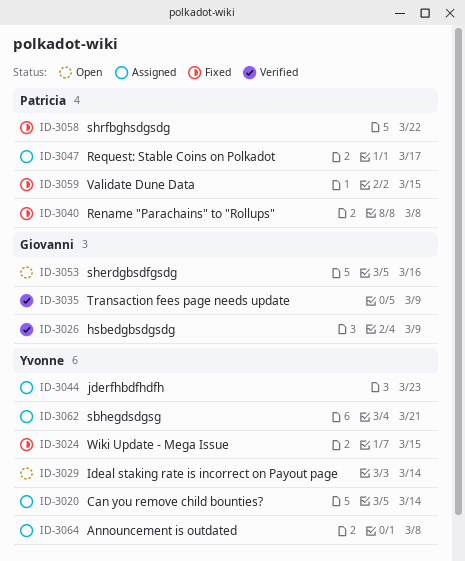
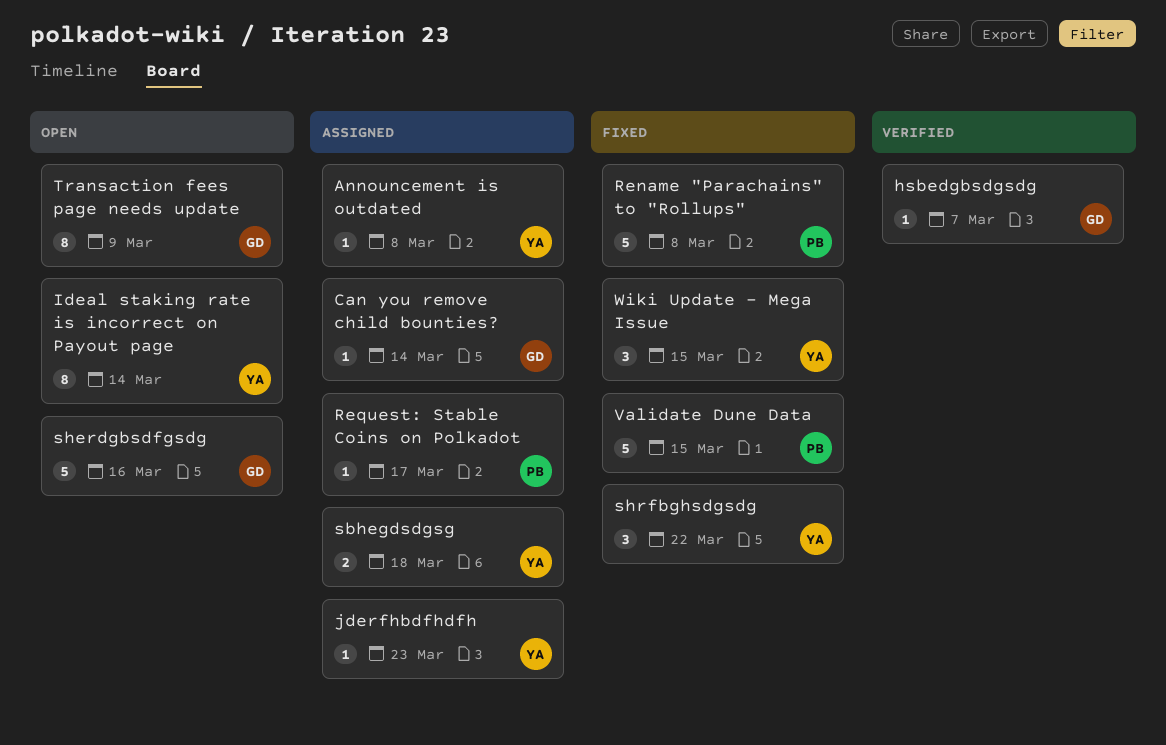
Can you remove child bounties?, owner: Yvonne -> Giovanni
hsbedgbsdgsdg, due: Mar 9 -> Mar 7
sbhegdsdgsg, due: Mar 21 -> Mar 18
shrfbghsdgsdg, owner: Patricia -> Yvonne
Transaction fees page needs update, status: Verified -> Open

